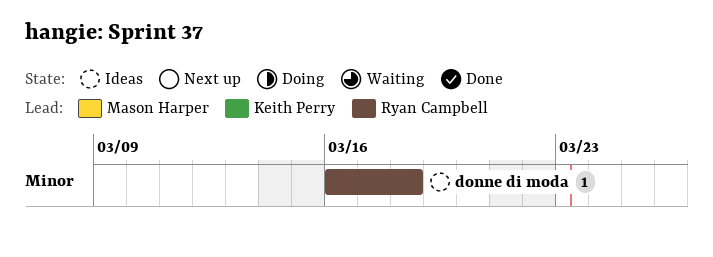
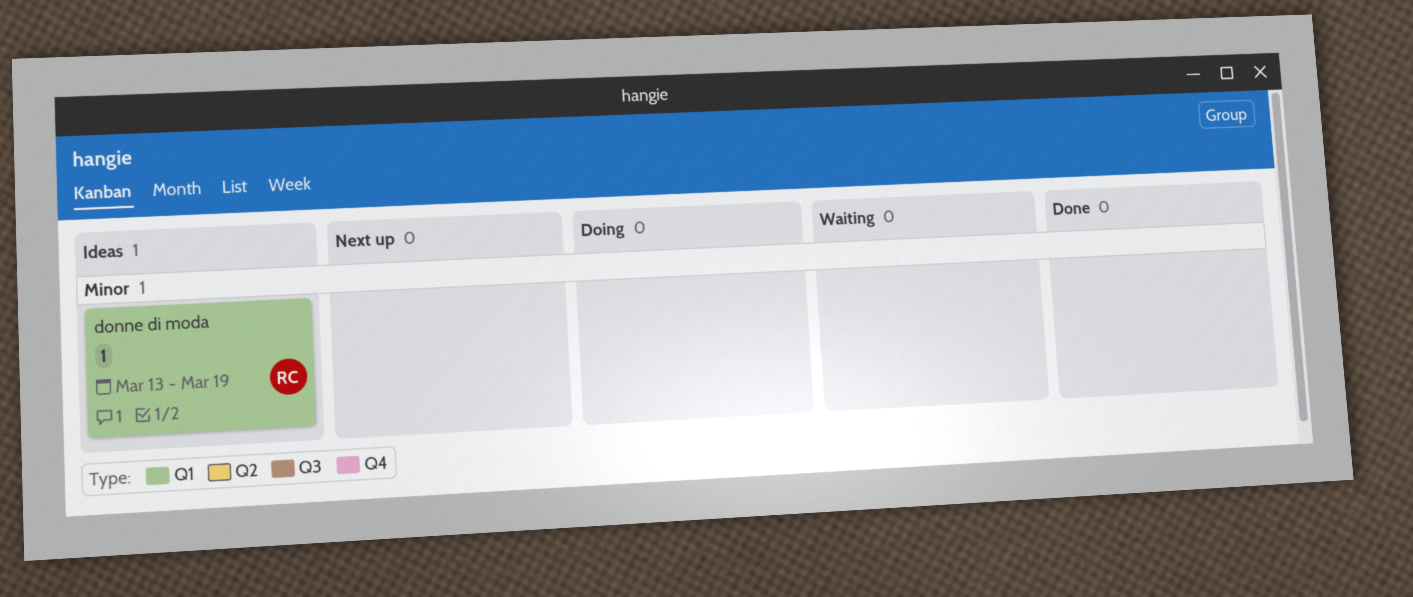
donne di moda, start: Mar 16 -> Mar 13
donne di moda, due: Mar 18 -> Mar 19

